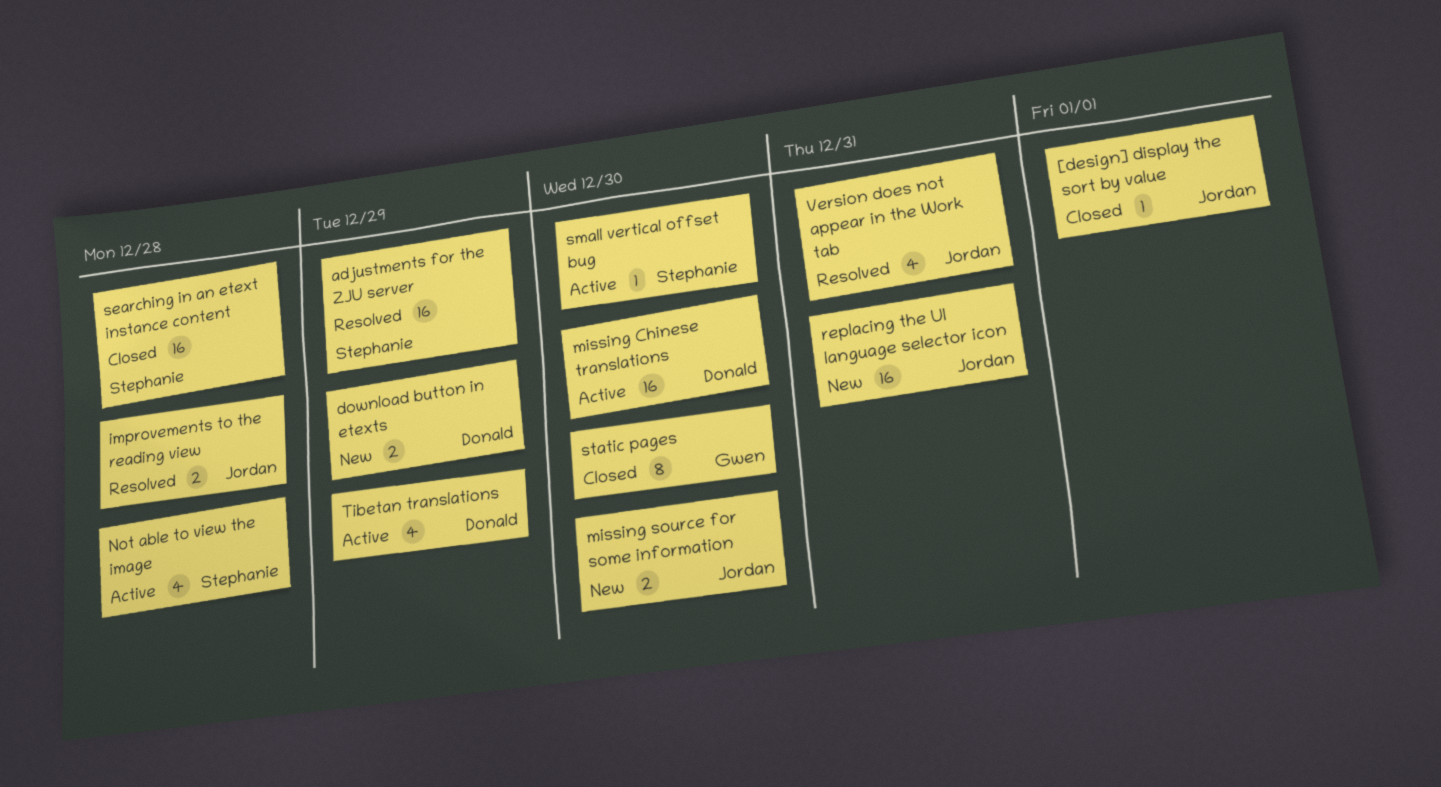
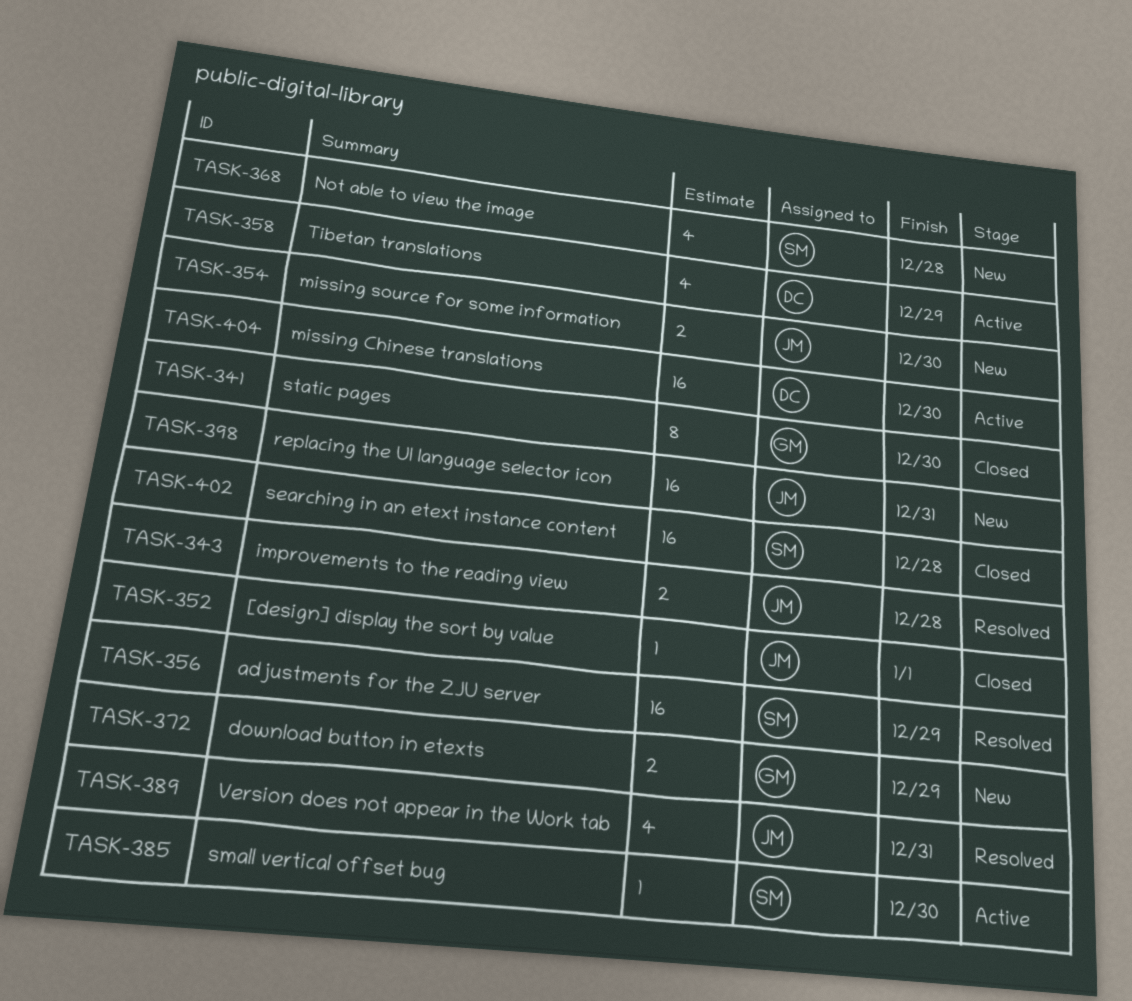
download button in etexts, owner: Donald -> Gwen
Not able to view the image, status: Active -> New

